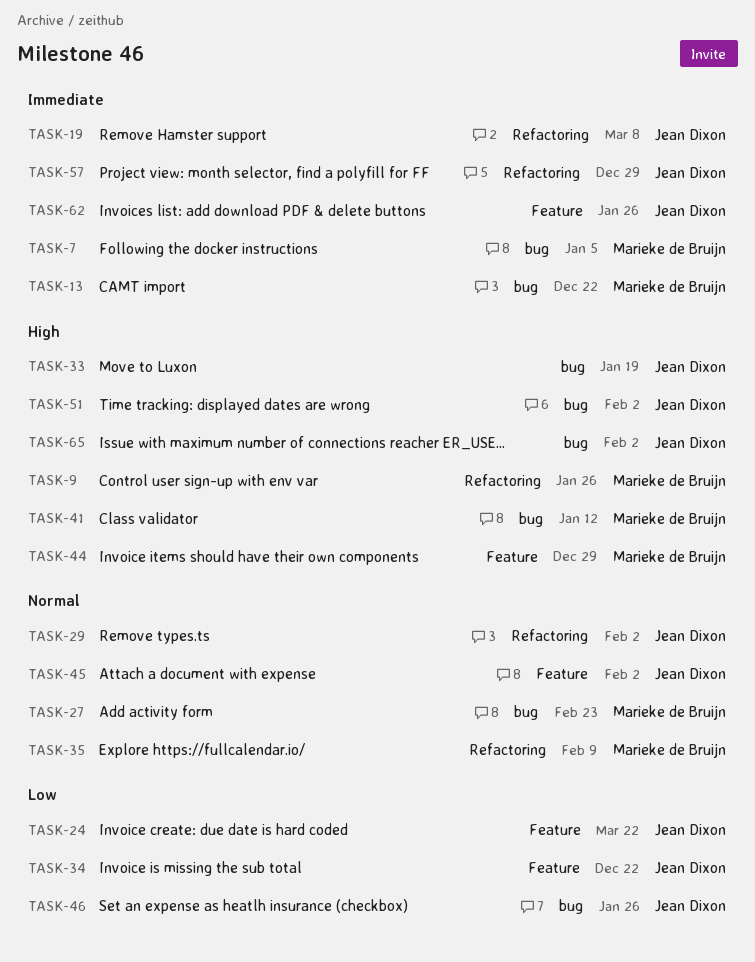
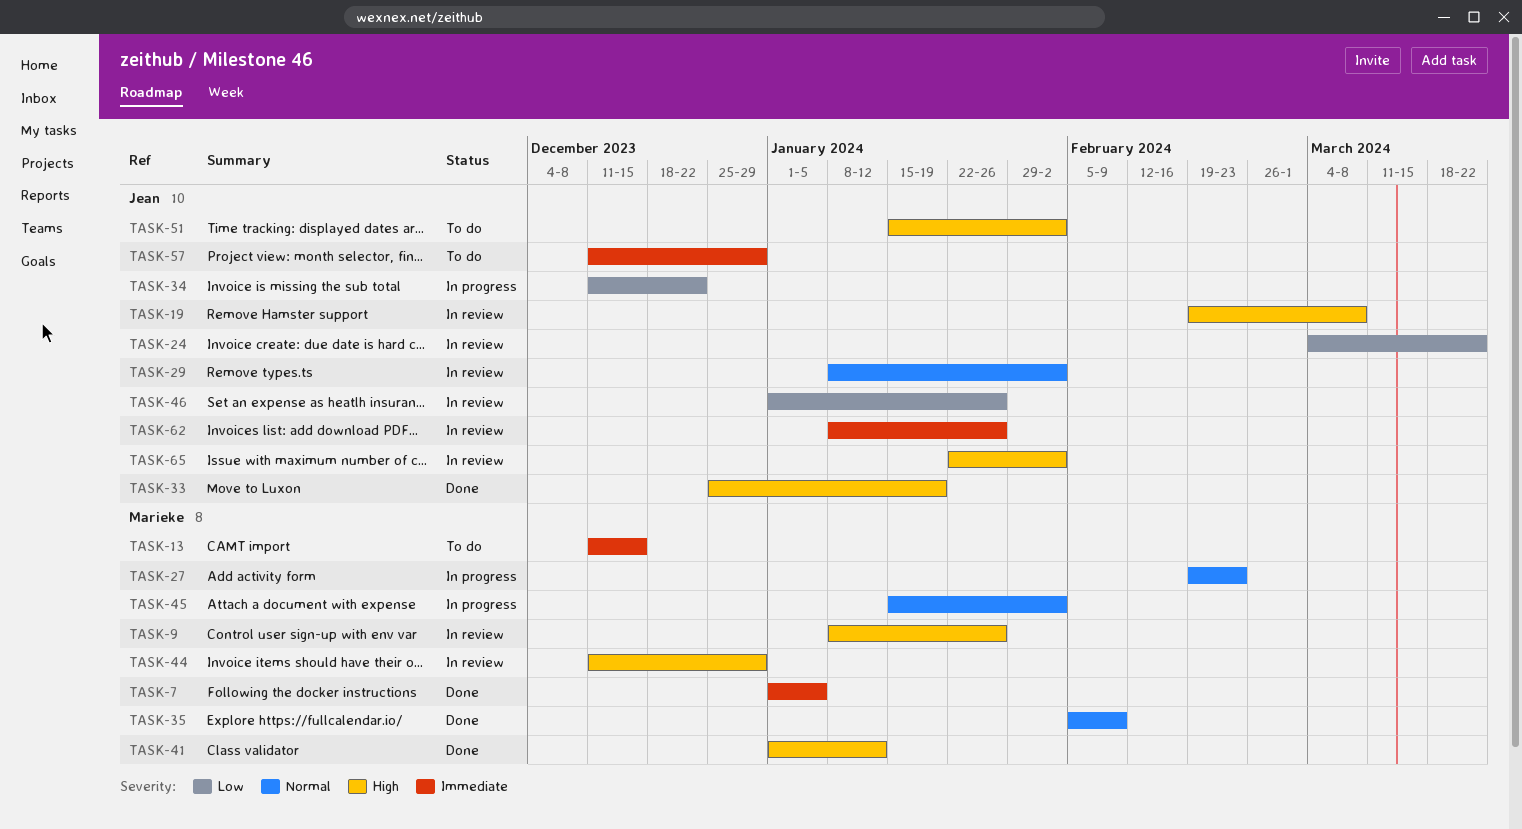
TASK-13, due: Dec 22 -> Dec 15
TASK-19, priority: Immediate -> High
TASK-45, owner: Jean Dixon -> Marieke de Bruijn

